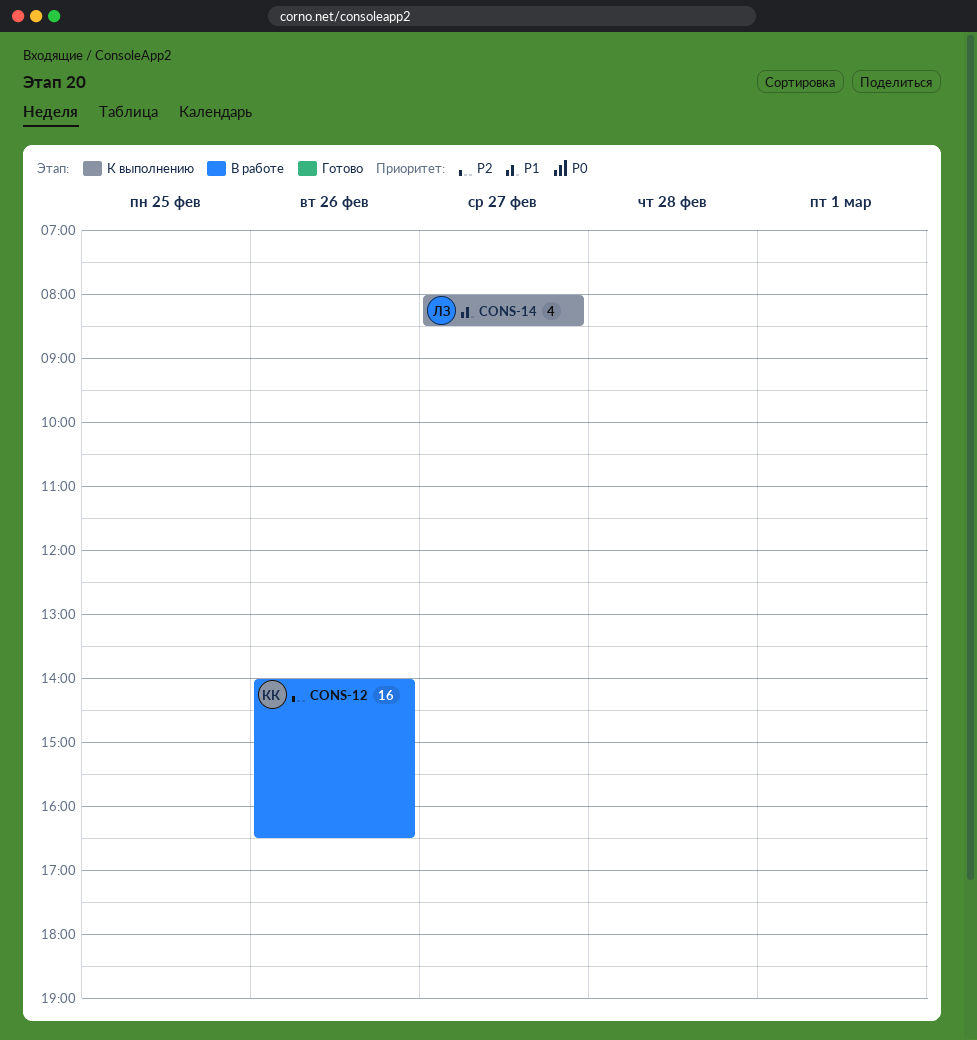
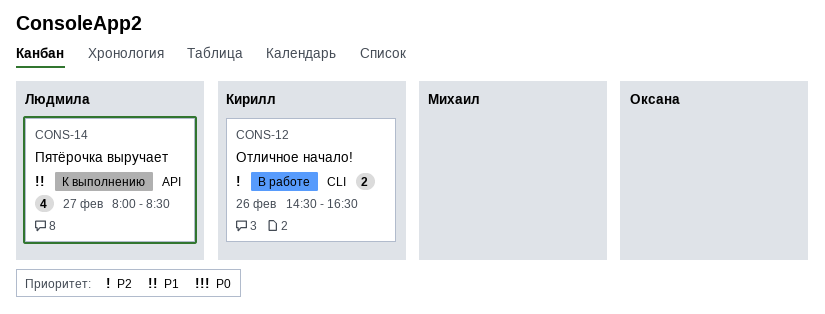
CONS-12, estimate: 16 -> 2
CONS-12, begins: 14:00 -> 14:30

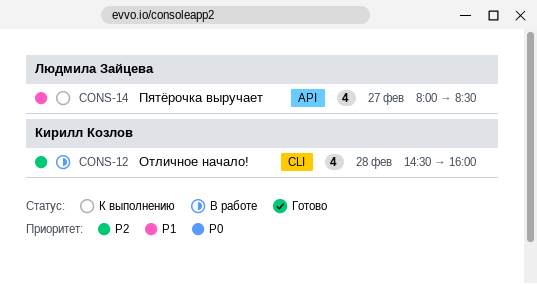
CONS-12, estimate: 2 -> 4
CONS-12, day: Feb 26 -> Feb 28
CONS-12, ends: 16:30 -> 16:00

